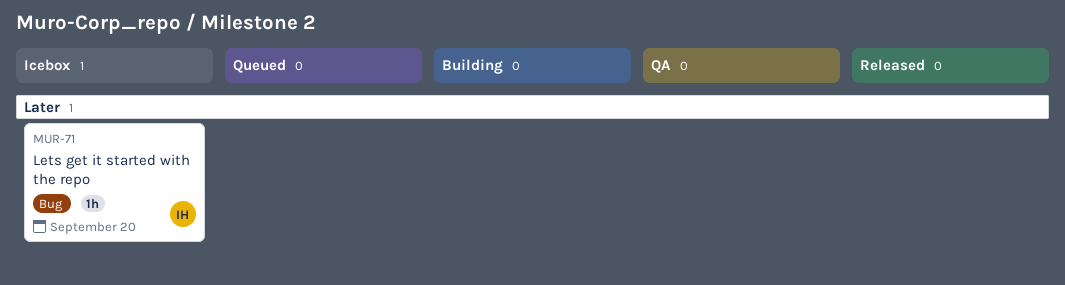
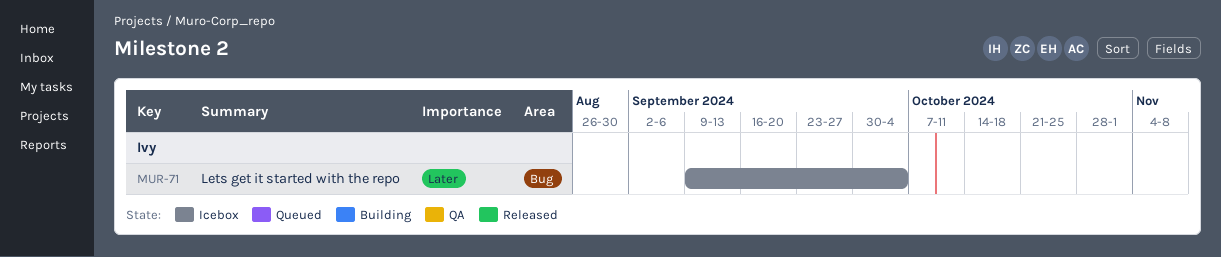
MUR-71, due: Sep 20 -> Oct 4

